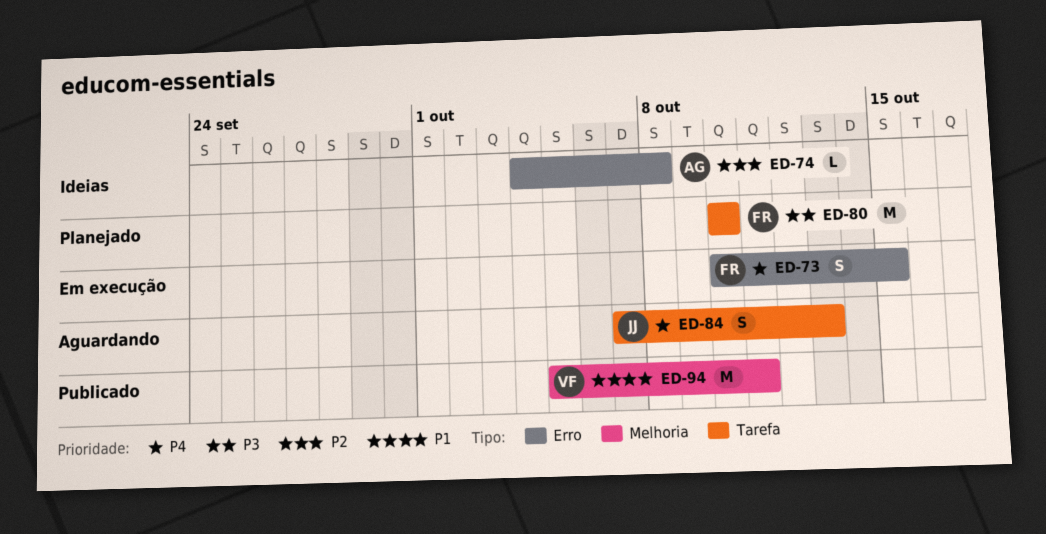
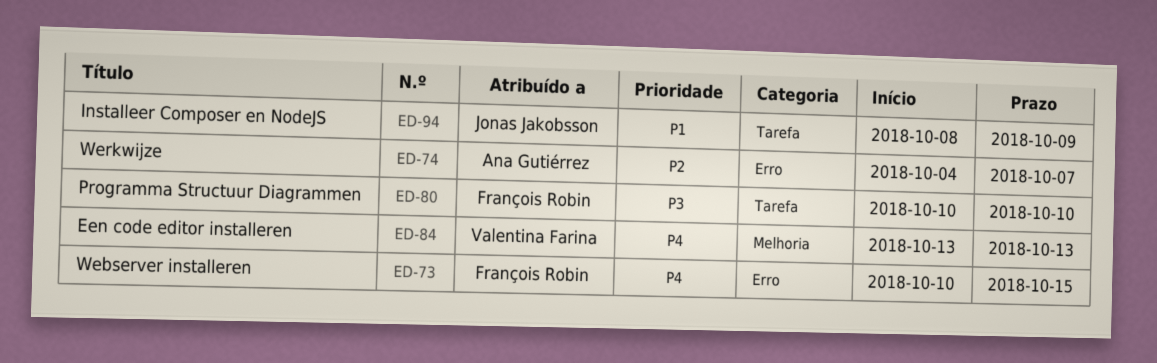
ED-74, due: Oct 8 -> Oct 7
ED-84, owner: Jonas Jakobsson -> Valentina Farina
ED-84, label: Tarefa -> Melhoria
ED-84, start: Oct 7 -> Oct 13
ED-94, owner: Valentina Farina -> Jonas Jakobsson
ED-94, label: Melhoria -> Tarefa
ED-94, start: Oct 5 -> Oct 8
ED-94, due: Oct 11 -> Oct 9

